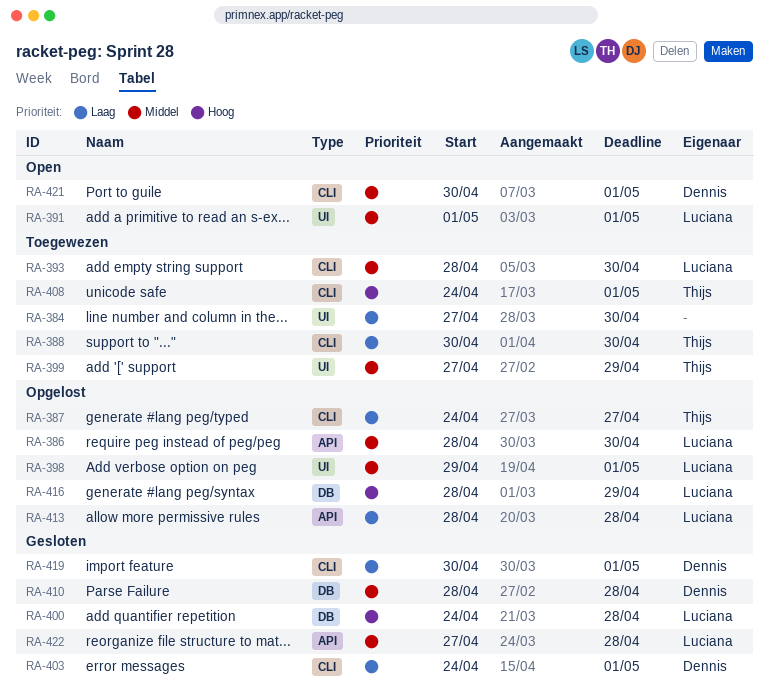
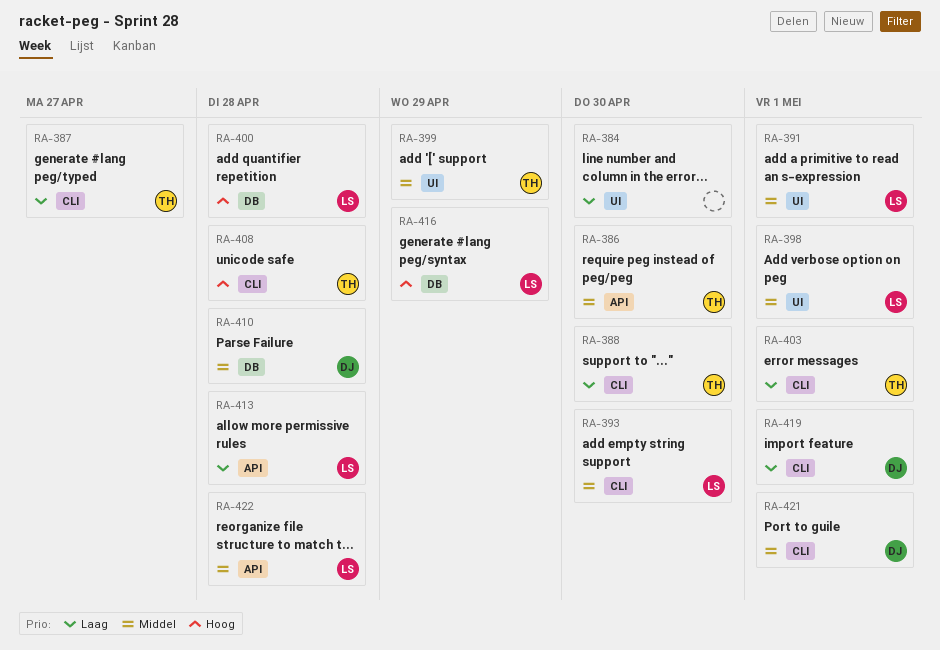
RA-386, owner: Luciana -> Thijs
RA-403, owner: Dennis -> Thijs
RA-408, due: May 1 -> Apr 28

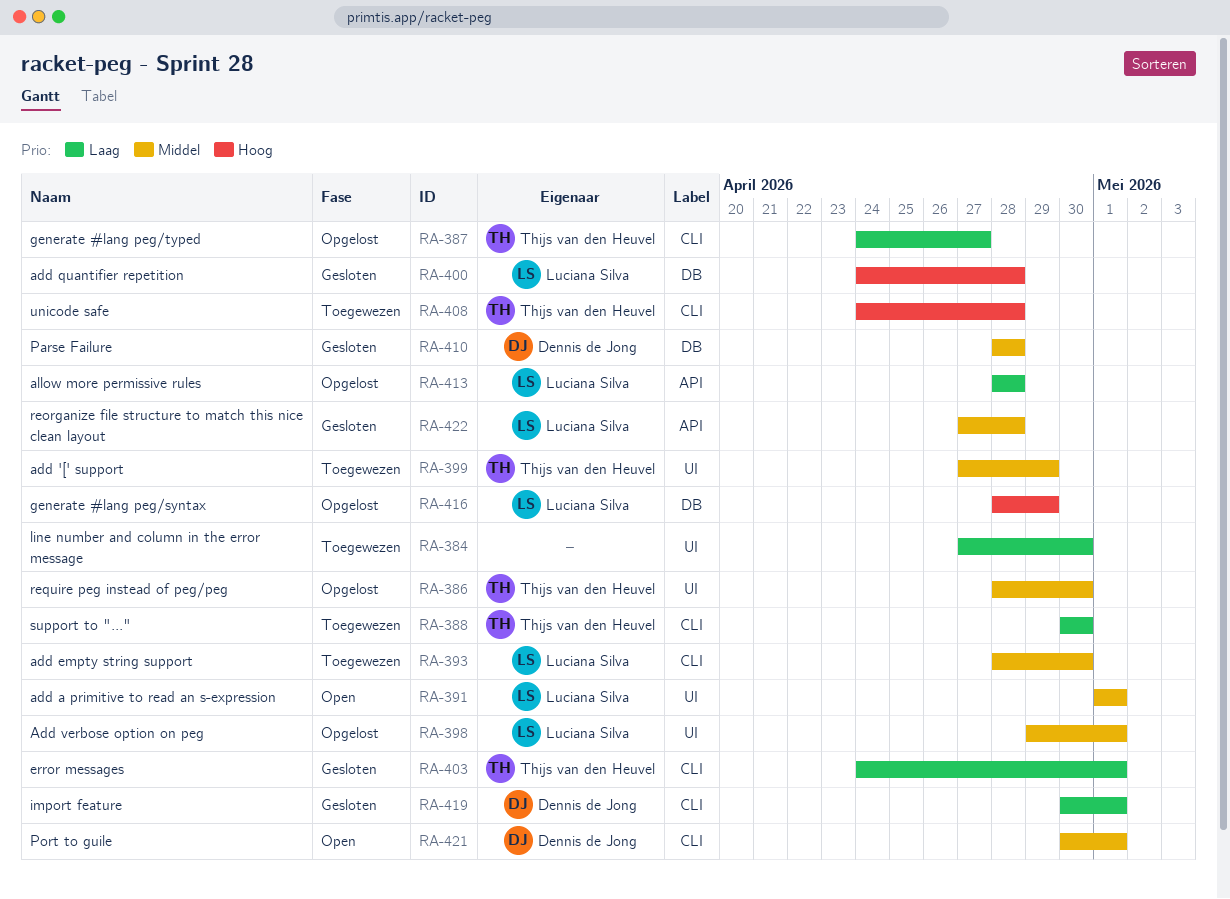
RA-386, label: API -> UI

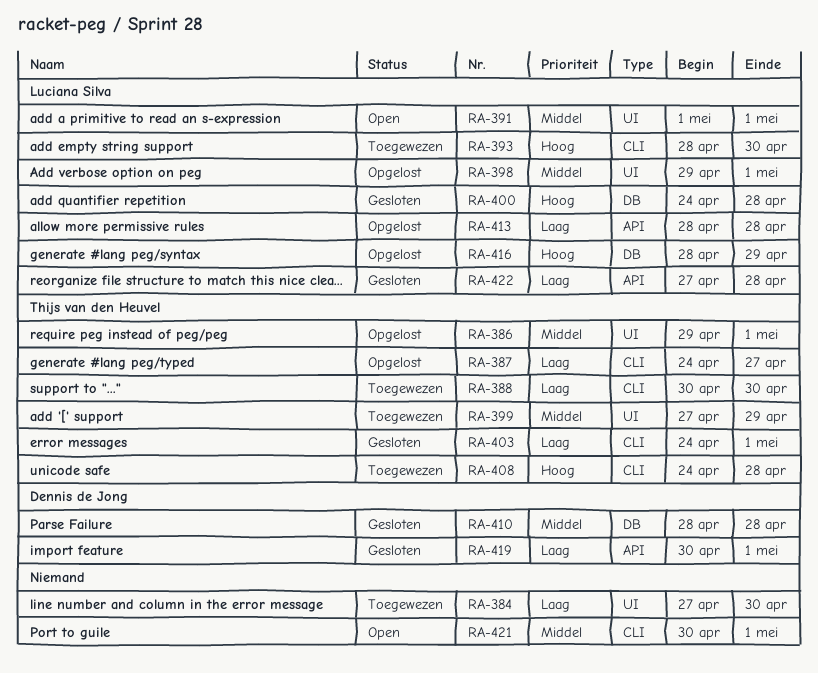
RA-386, start: Apr 28 -> Apr 29
RA-386, due: Apr 30 -> May 1
RA-393, priority: Middel -> Hoog
RA-419, label: CLI -> API
RA-421, owner: Dennis de Jong -> none
RA-422, priority: Middel -> Laag

